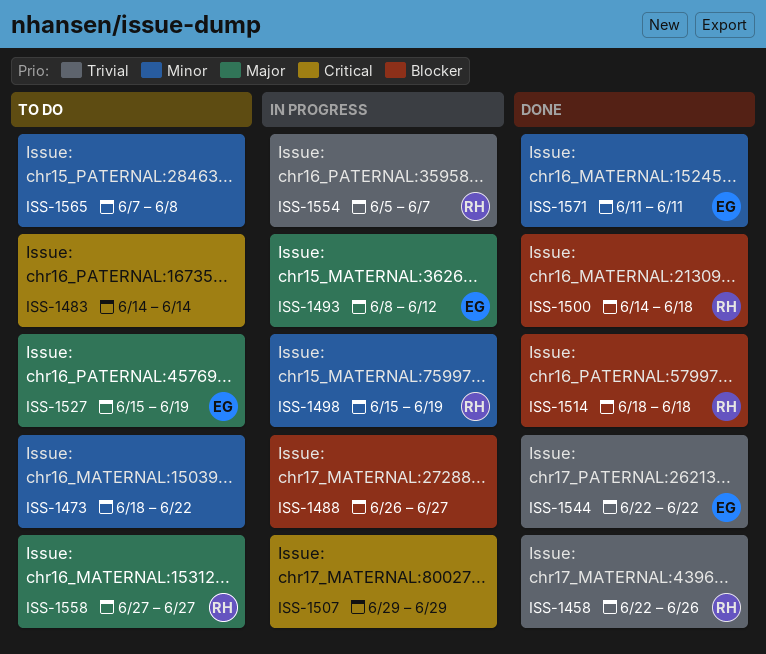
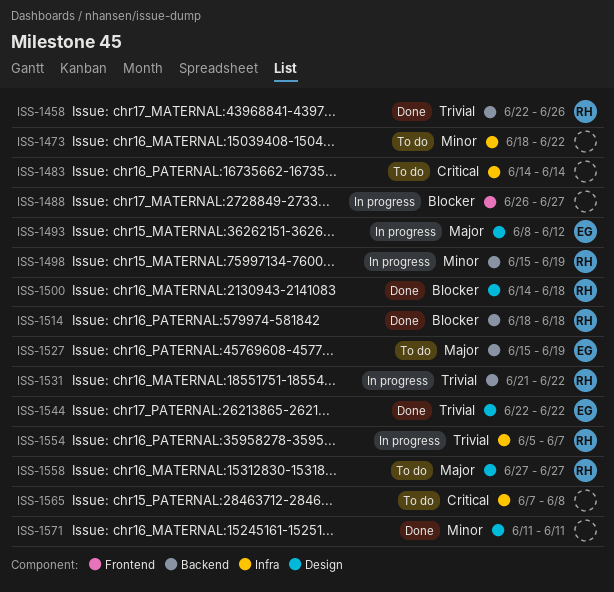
ISS-1507: present -> none
ISS-1531: none -> present
ISS-1565, priority: Minor -> Critical
ISS-1571, owner: EG -> none

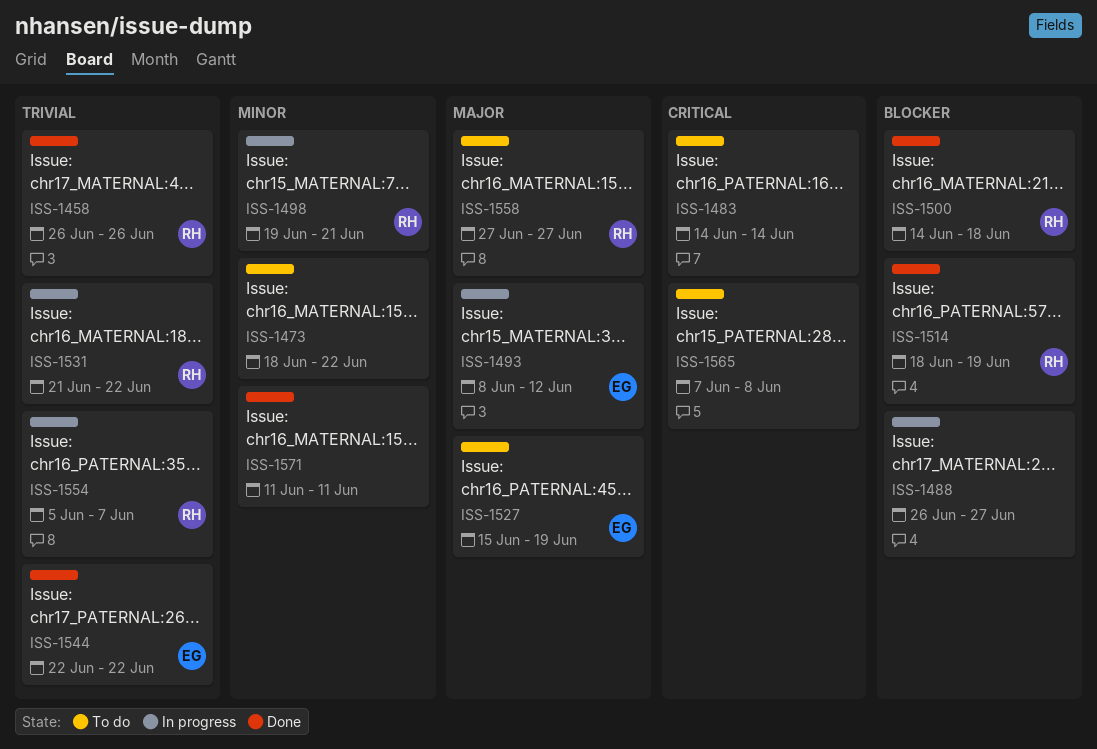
ISS-1458, start: Jun 22 -> Jun 26
ISS-1498, start: Jun 15 -> Jun 19
ISS-1498, due: Jun 19 -> Jun 21
ISS-1514, due: Jun 18 -> Jun 19

